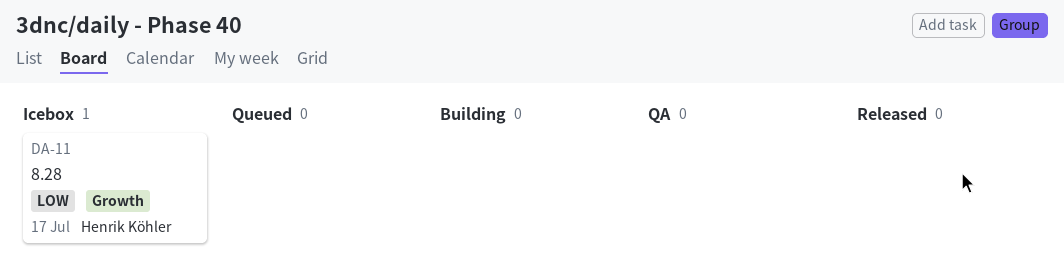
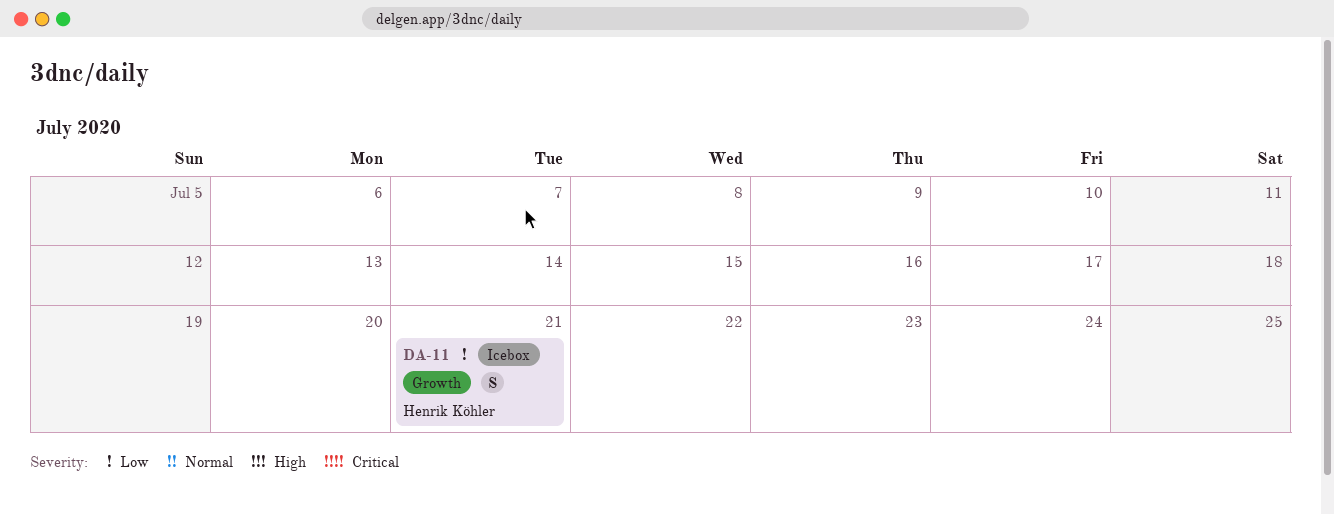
DA-11, due: Jul 17 -> Jul 21

